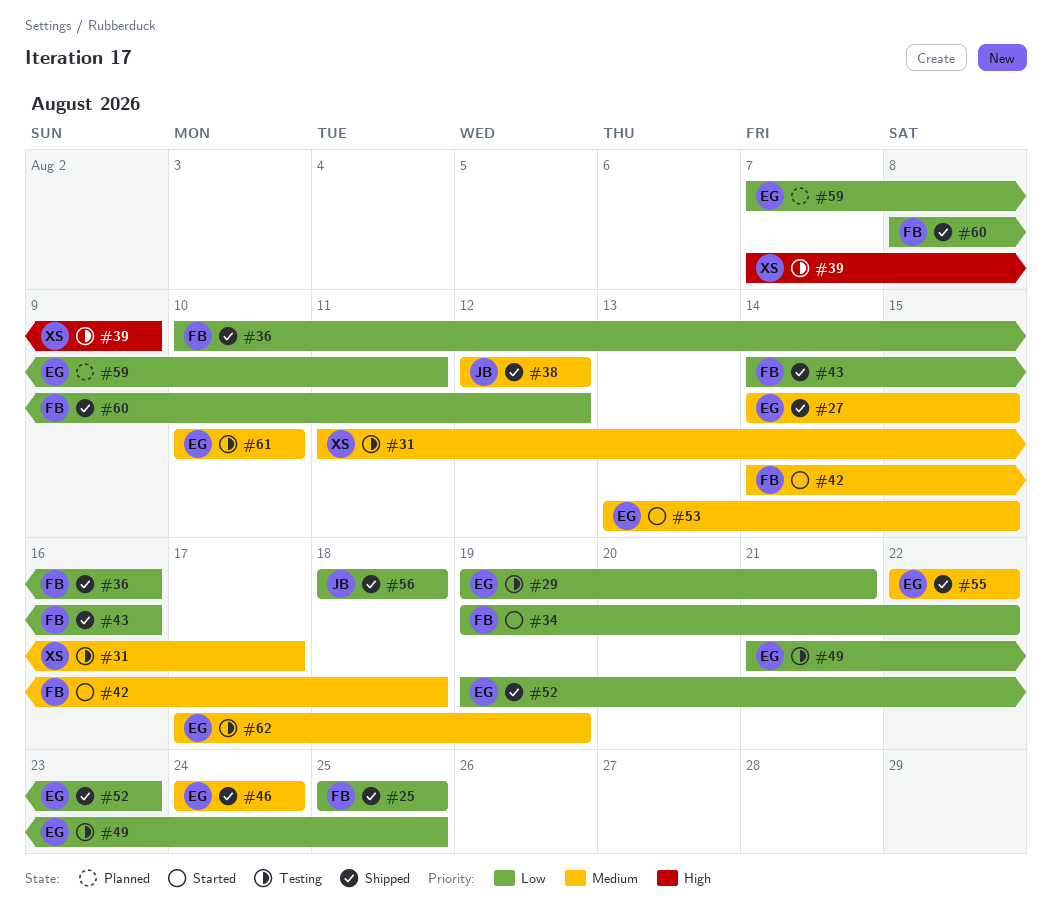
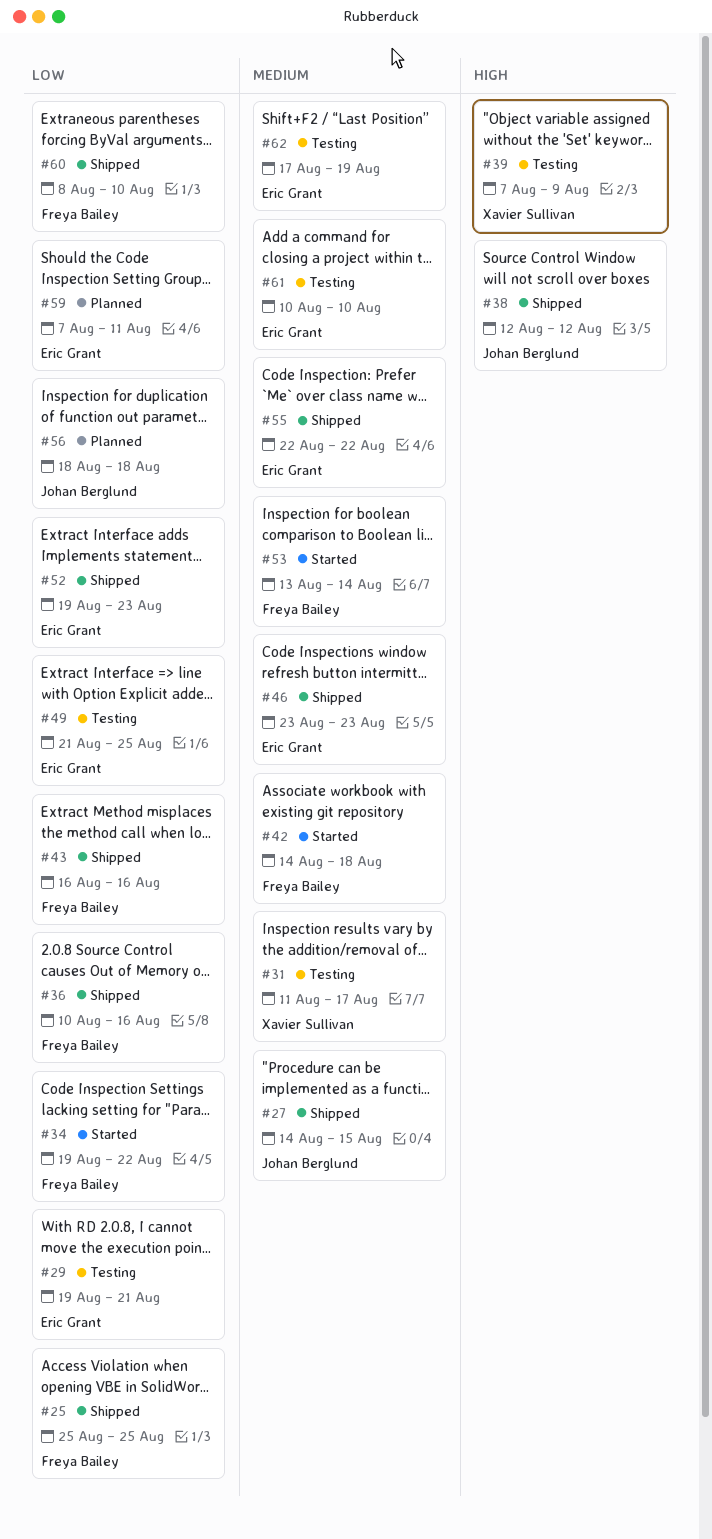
#27, owner: Eric Grant -> Johan Berglund
#38, priority: Medium -> High
#43, start: Aug 14 -> Aug 16
#46, start: Aug 24 -> Aug 23
#46, due: Aug 24 -> Aug 23
#53, owner: Eric Grant -> Freya Bailey
#53, due: Aug 15 -> Aug 14
#56, status: Shipped -> Planned
#60, due: Aug 12 -> Aug 10

